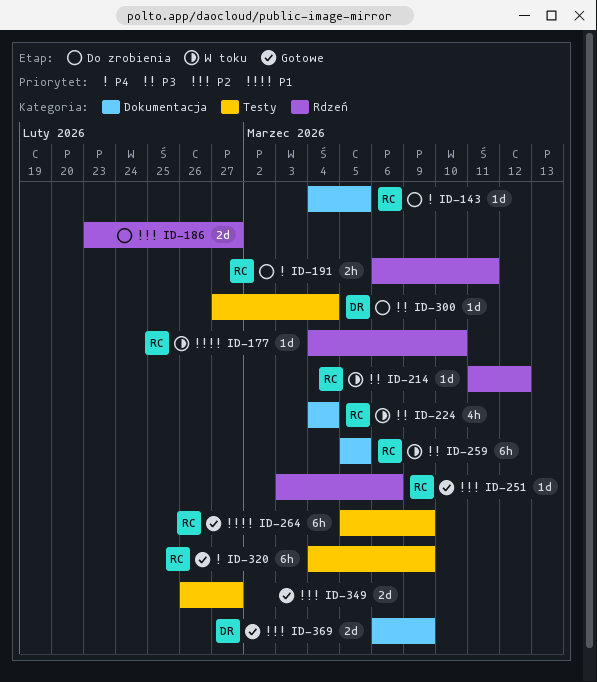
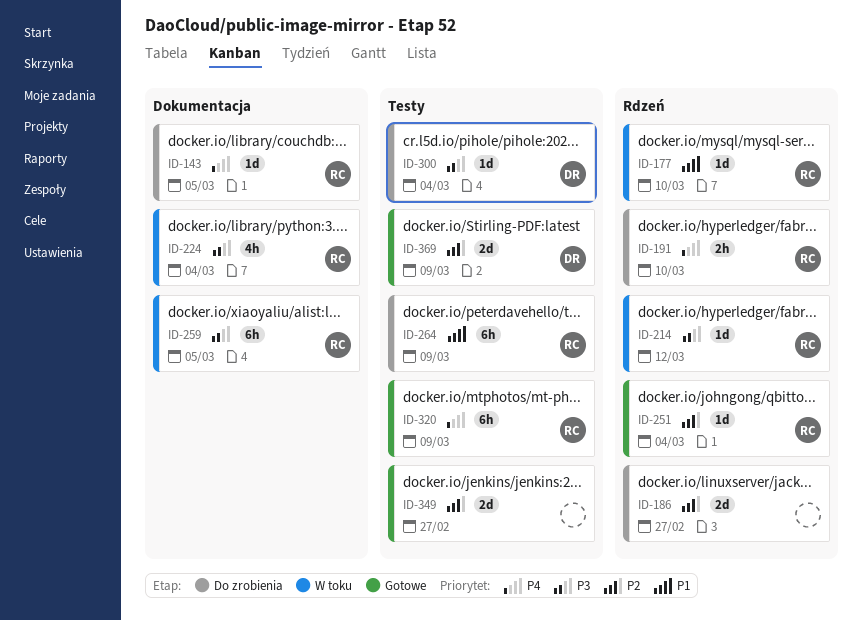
ID-191, due: Mar 11 -> Mar 10
ID-251, due: Mar 6 -> Mar 4
ID-264, status: Gotowe -> Do zrobienia
ID-369, label: Dokumentacja -> Testy

